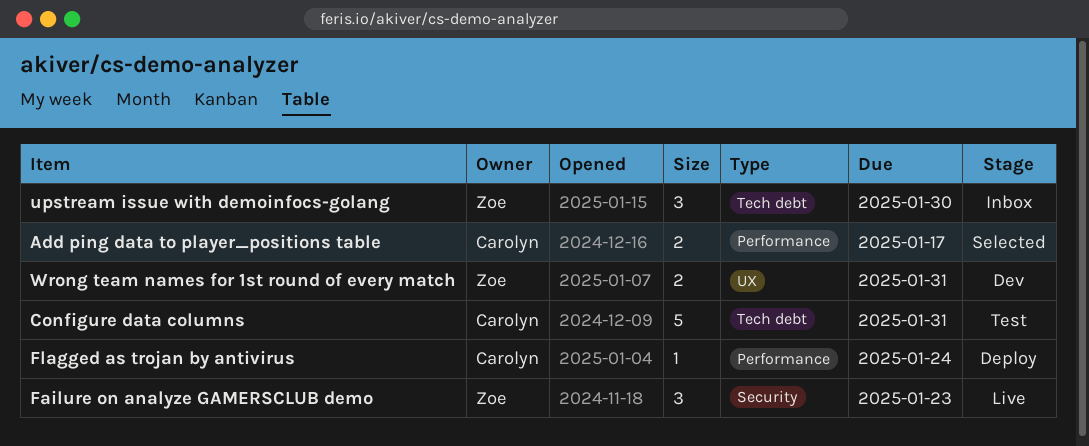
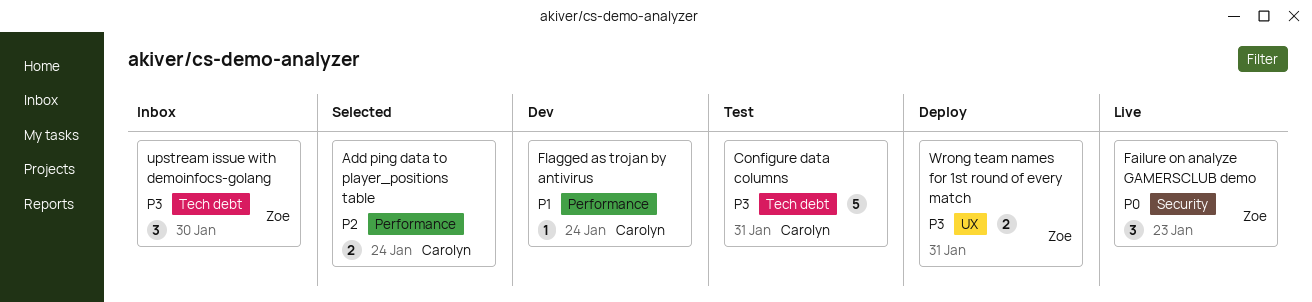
Add ping data to player_positions table, due: Jan 17 -> Jan 24
Flagged as trojan by antivirus, status: Deploy -> Dev
Wrong team names for 1st round of every match, status: Dev -> Deploy

